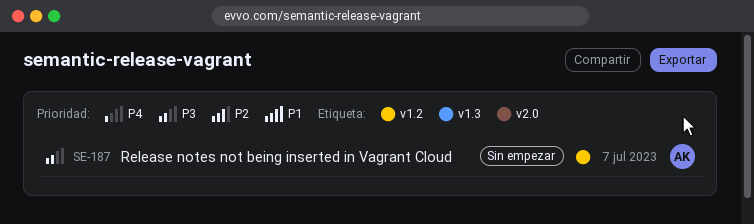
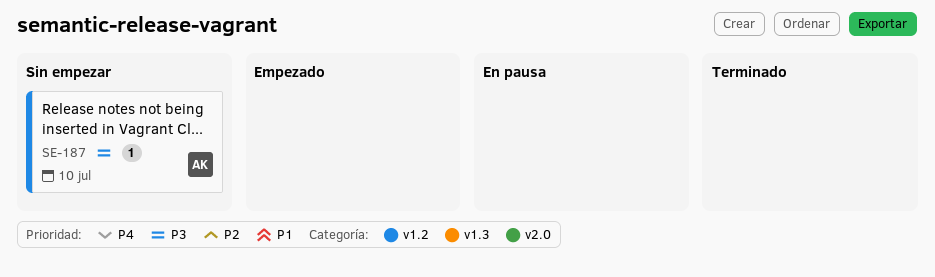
SE-187, due: Jul 7 -> Jul 10

